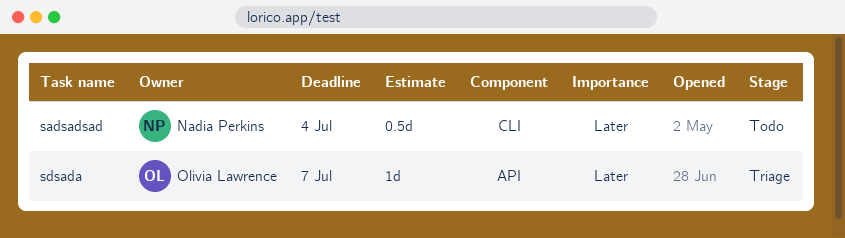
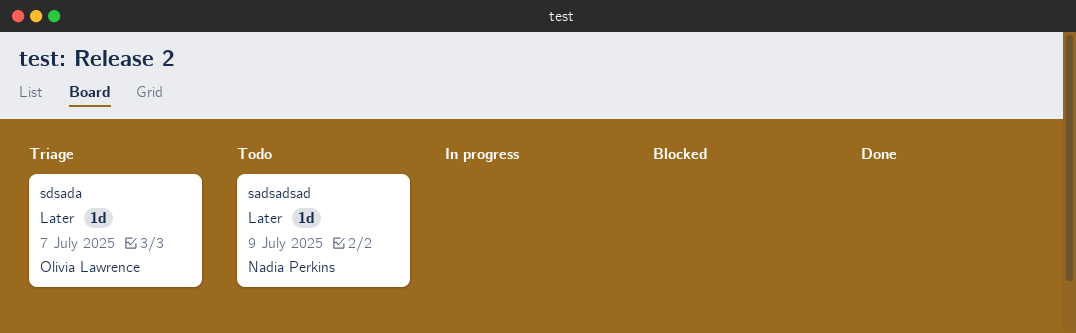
sadsadsad, estimate: 0.5d -> 1d
sadsadsad, due: Jul 4 -> Jul 9

